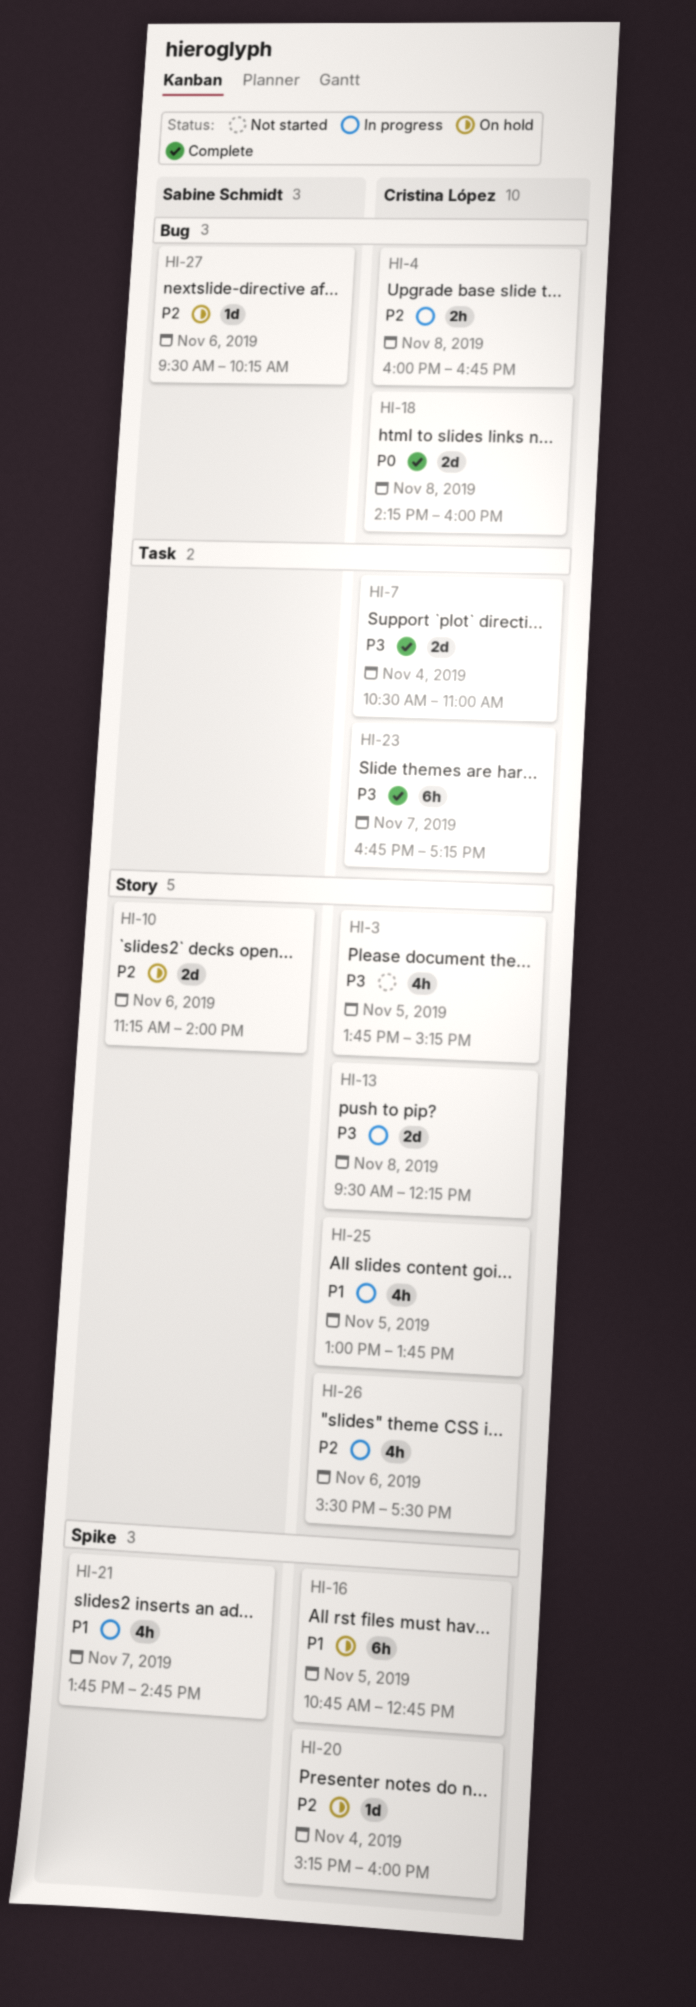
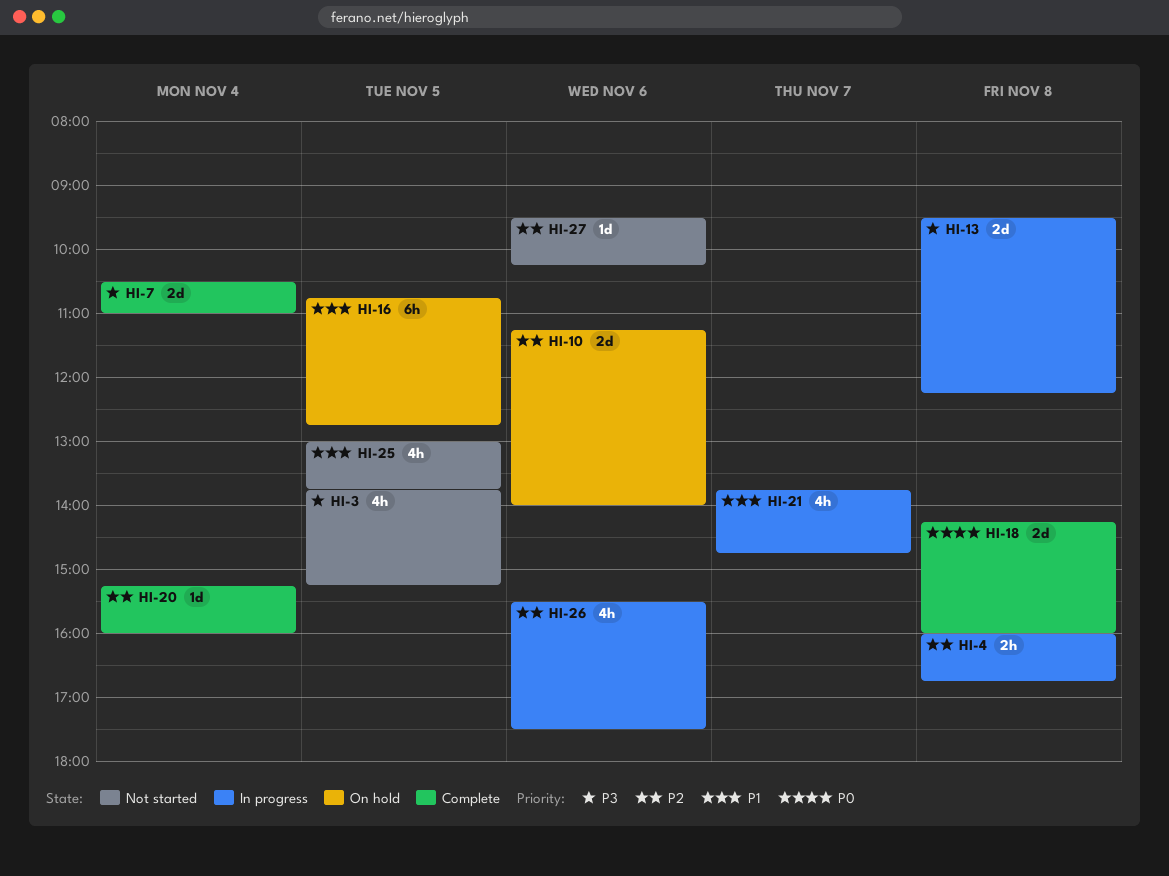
HI-20, status: On hold -> Complete
HI-23: present -> none
HI-25, status: In progress -> Not started
HI-27, status: On hold -> Not started

